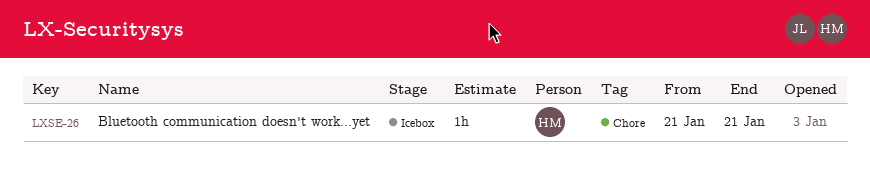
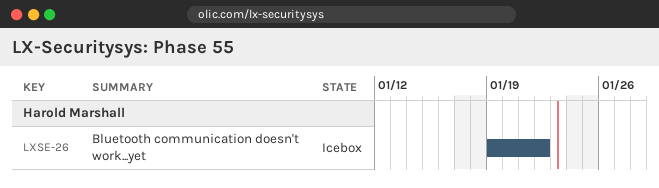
LXSE-26, start: Jan 21 -> Jan 19
LXSE-26, due: Jan 21 -> Jan 22

